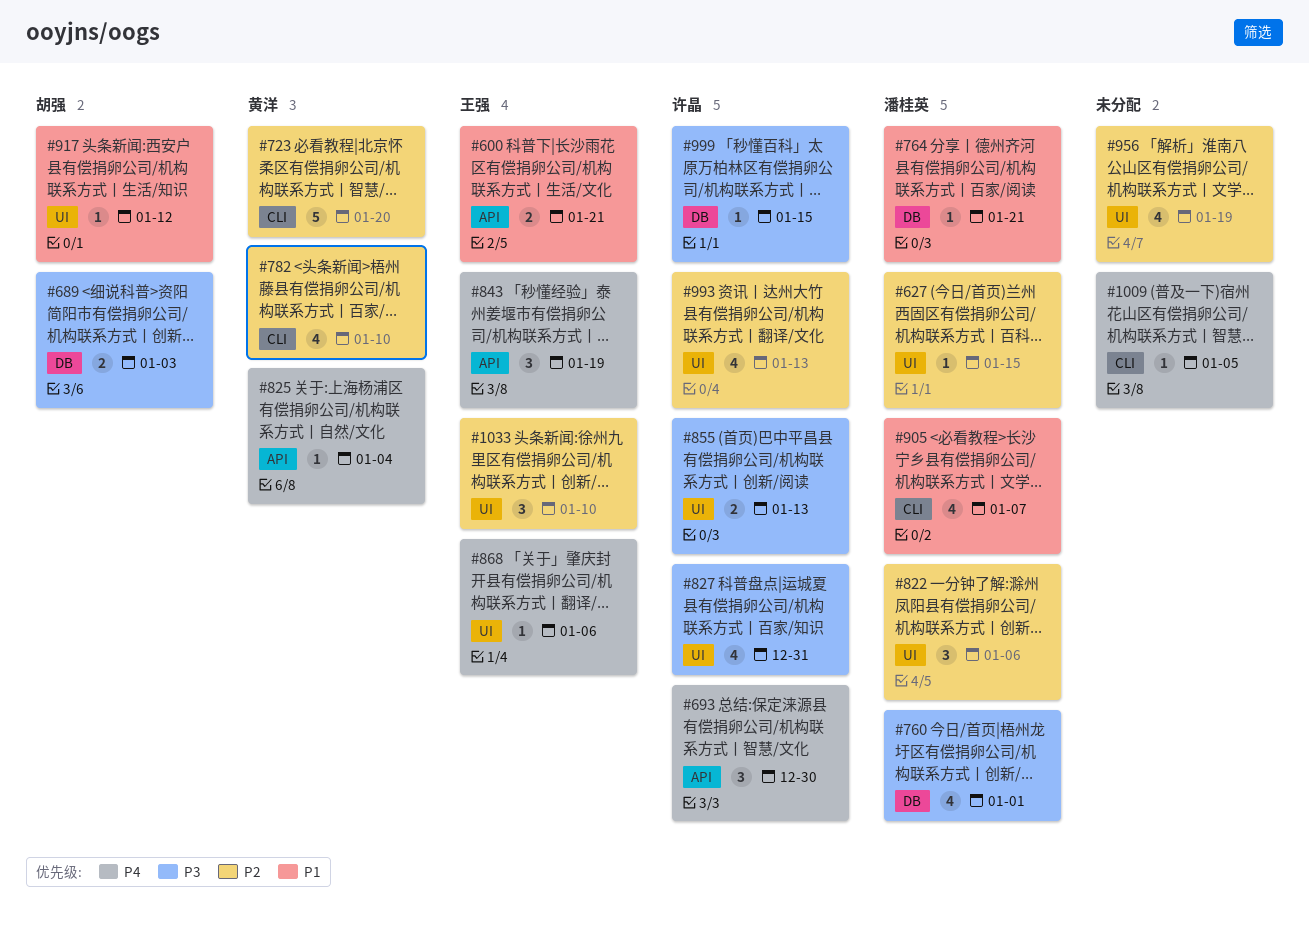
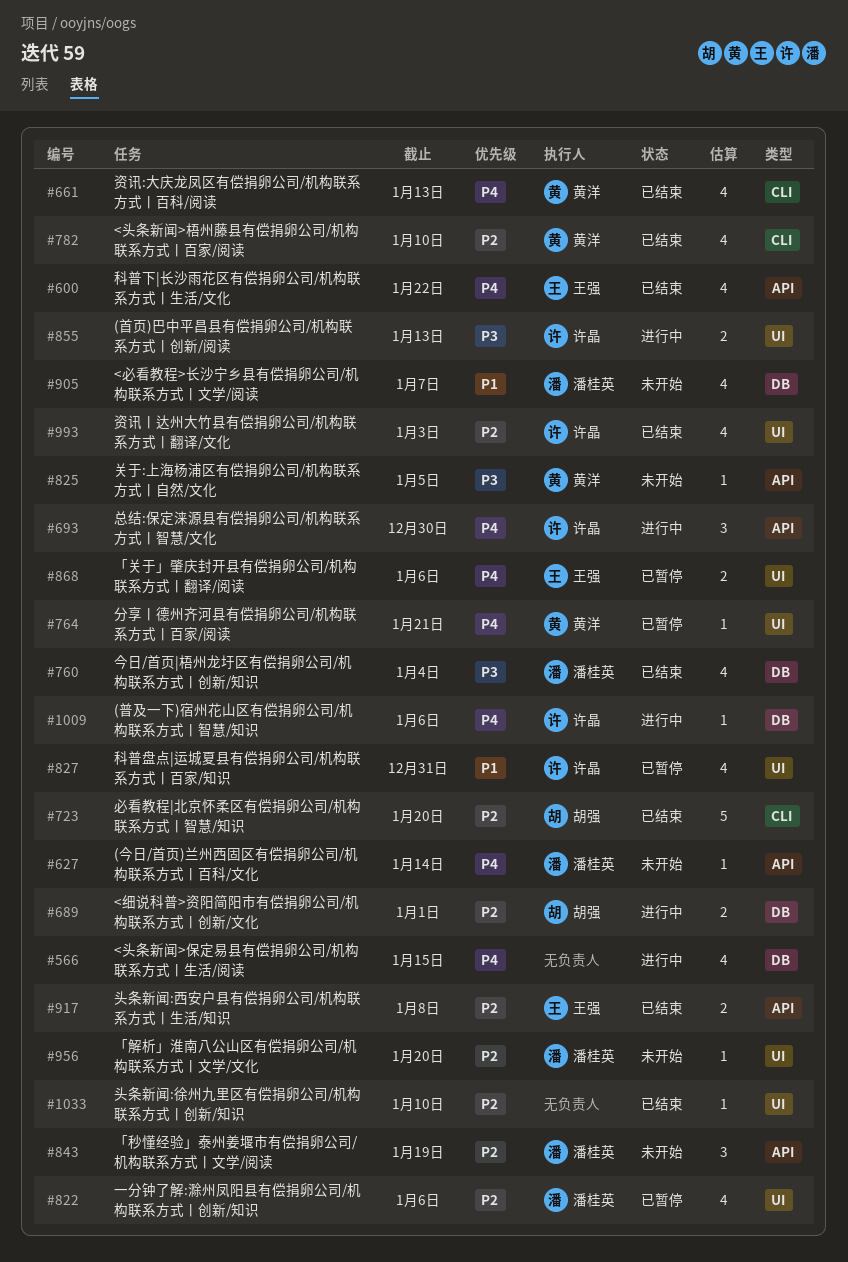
#566: none -> present
#600, priority: P1 -> P4
#600, estimate: 2 -> 4
#600, due: Jan 21 -> Jan 22
#627, priority: P2 -> P4
#627, label: UI -> API
#627, due: Jan 15 -> Jan 14
#661: none -> present
#689, priority: P3 -> P2
#689, due: Jan 3 -> Jan 1
#723, owner: 黄洋 -> 胡强
#760, due: Jan 1 -> Jan 4
#764, owner: 潘桂英 -> 黄洋
#764, priority: P1 -> P4
#764, label: DB -> UI
#822, estimate: 3 -> 4
#825, priority: P4 -> P3
#825, due: Jan 4 -> Jan 5
#827, priority: P3 -> P1
#843, owner: 王强 -> 潘桂英
#843, priority: P4 -> P2
#868, estimate: 1 -> 2
#905, label: CLI -> DB
#917, owner: 胡强 -> 王强
#917, priority: P1 -> P2
#917, label: UI -> API
#917, estimate: 1 -> 2
#917, due: Jan 12 -> Jan 8
#956, owner: none -> 潘桂英
#956, estimate: 4 -> 1
#956, due: Jan 19 -> Jan 20
#993, due: Jan 13 -> Jan 3
#999: present -> none
#1009, owner: none -> 许晶
#1009, label: CLI -> DB
#1009, due: Jan 5 -> Jan 6
#1033, owner: 王强 -> none
#1033, estimate: 3 -> 1

